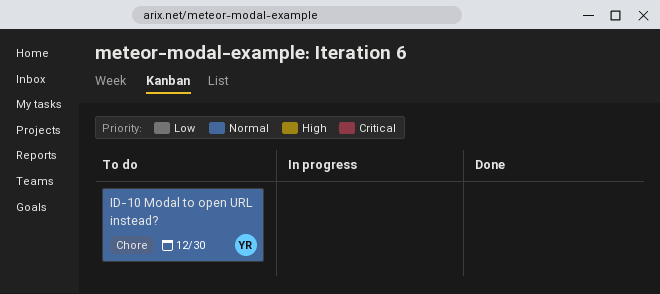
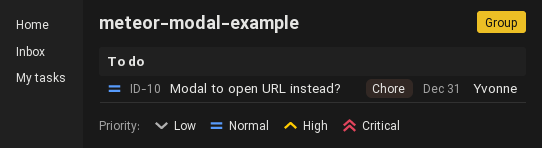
ID-10, due: Dec 30 -> Dec 31

